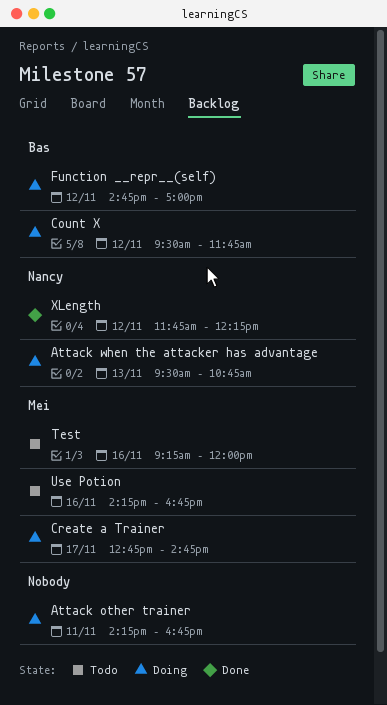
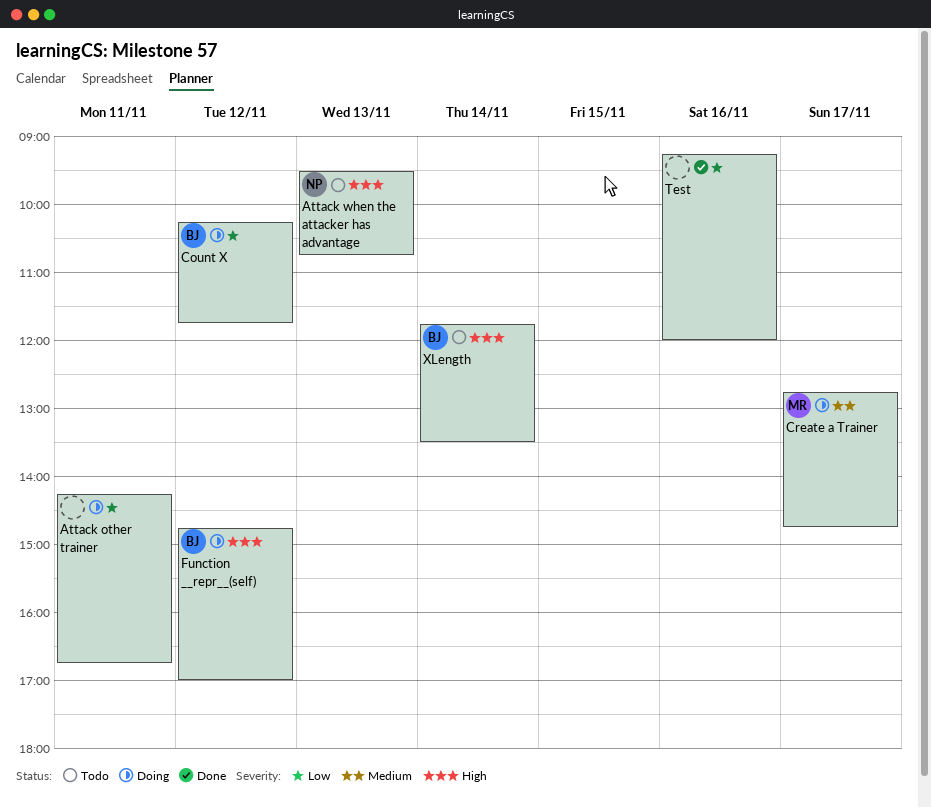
Attack when the attacker has advantage, status: Doing -> Todo
Count X, begins: 09:30 -> 10:15
Test, status: Todo -> Done
Test, owner: Mei -> none
Use Potion: present -> none
XLength, status: Done -> Todo
XLength, owner: Nancy -> Bas
XLength, day: Nov 12 -> Nov 14
XLength, ends: 12:15 -> 13:30

